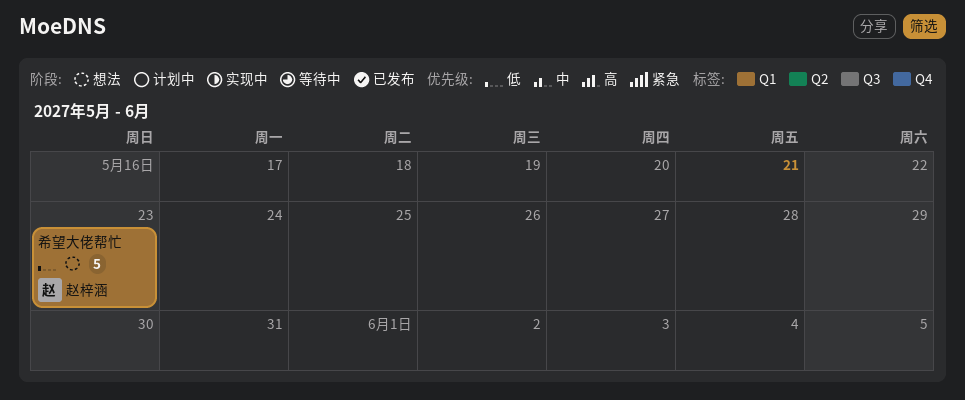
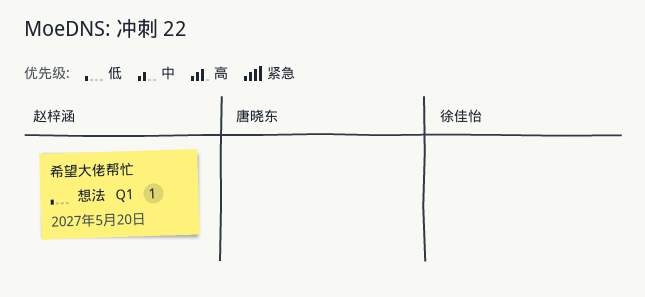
希望大佬帮忙, estimate: 5 -> 1
希望大佬帮忙, due: May 23 -> May 20

